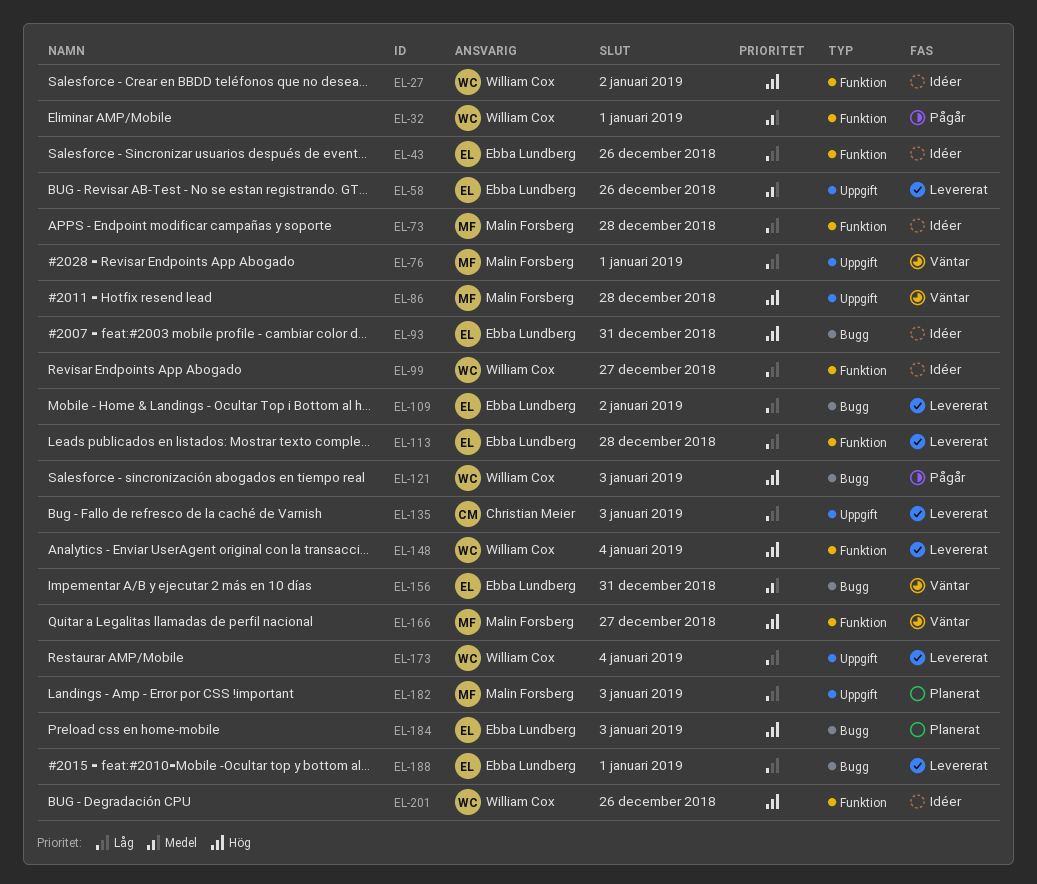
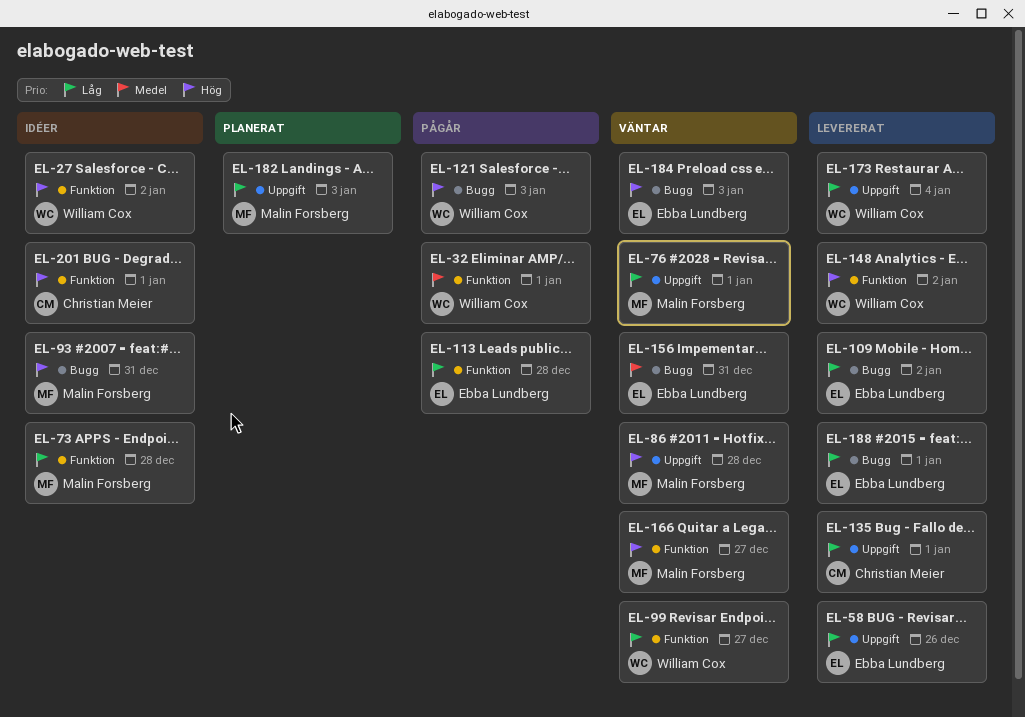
EL-43: present -> none
EL-58, priority: Medel -> Låg
EL-93, owner: Ebba Lundberg -> Malin Forsberg
EL-99, status: Idéer -> Väntar
EL-113, status: Levererat -> Pågår
EL-135, due: Jan 3 -> Jan 1
EL-148, due: Jan 4 -> Jan 2
EL-184, status: Planerat -> Väntar
EL-201, owner: William Cox -> Christian Meier
EL-201, due: Dec 26 -> Jan 1

